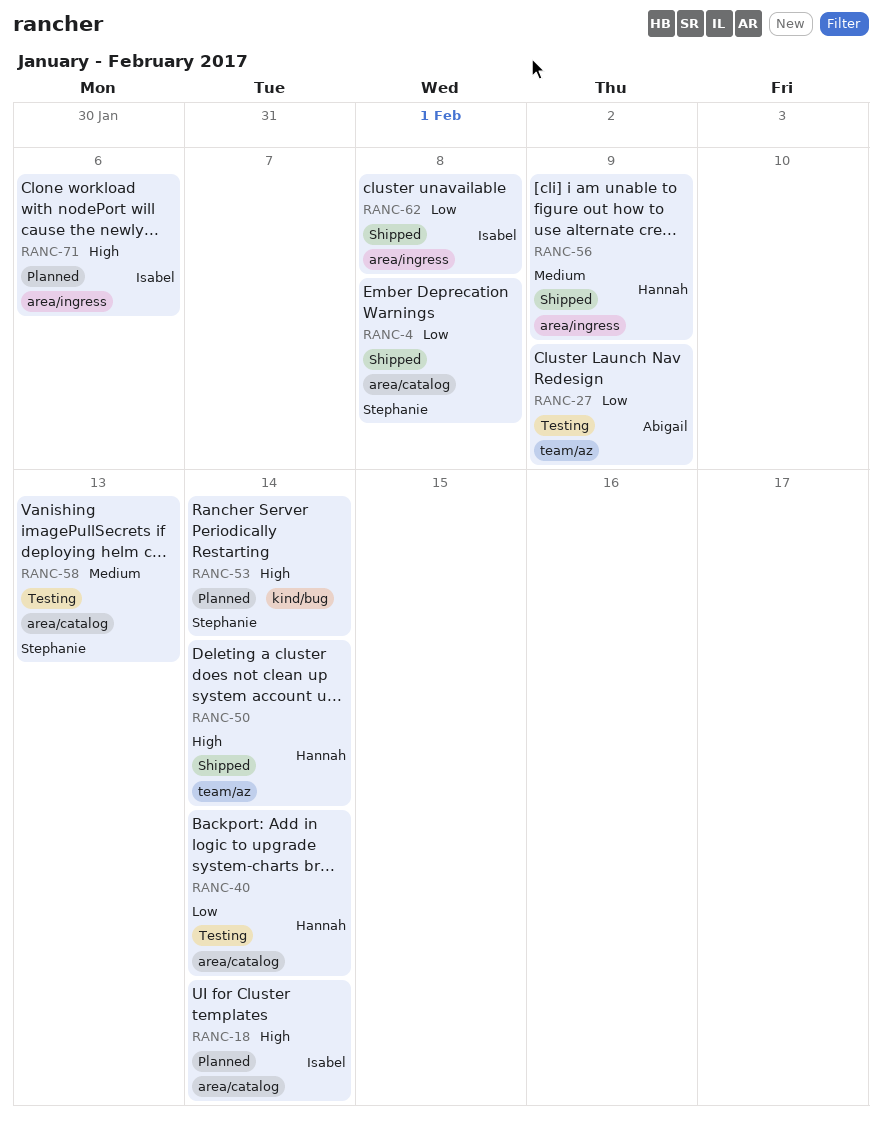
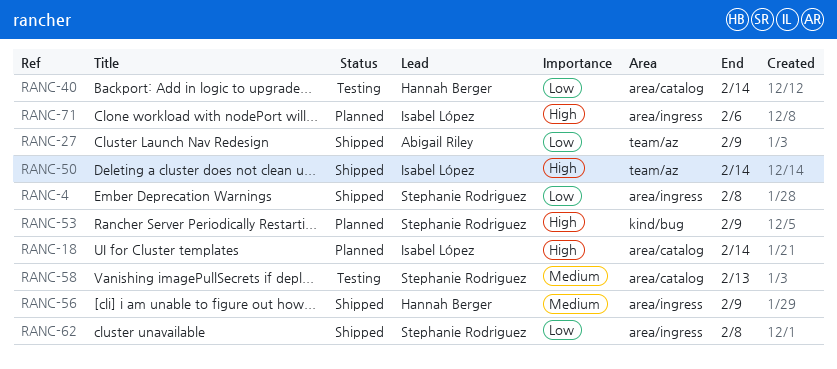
RANC-4, label: area/catalog -> area/ingress
RANC-27, status: Testing -> Shipped
RANC-50, owner: Hannah Berger -> Isabel López
RANC-53, due: Feb 14 -> Feb 9
RANC-62, owner: Isabel López -> Stephanie Rodriguez

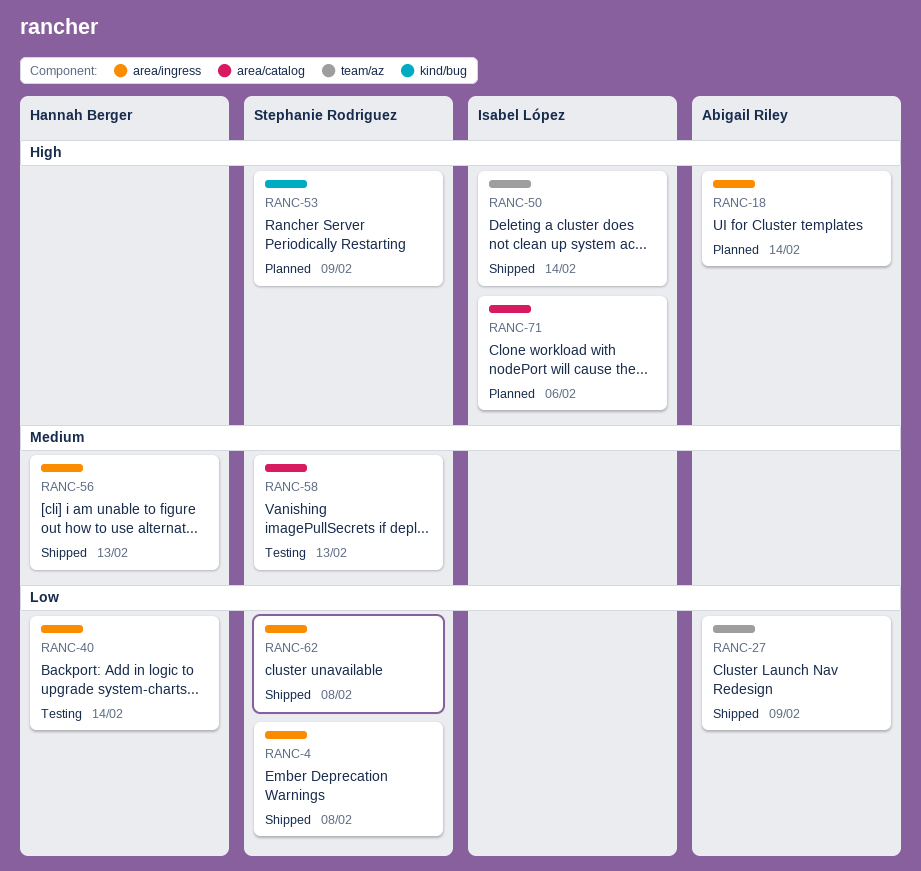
RANC-18, owner: Isabel López -> Abigail Riley
RANC-18, label: area/catalog -> area/ingress
RANC-40, label: area/catalog -> area/ingress
RANC-56, due: Feb 9 -> Feb 13
RANC-71, label: area/ingress -> area/catalog

